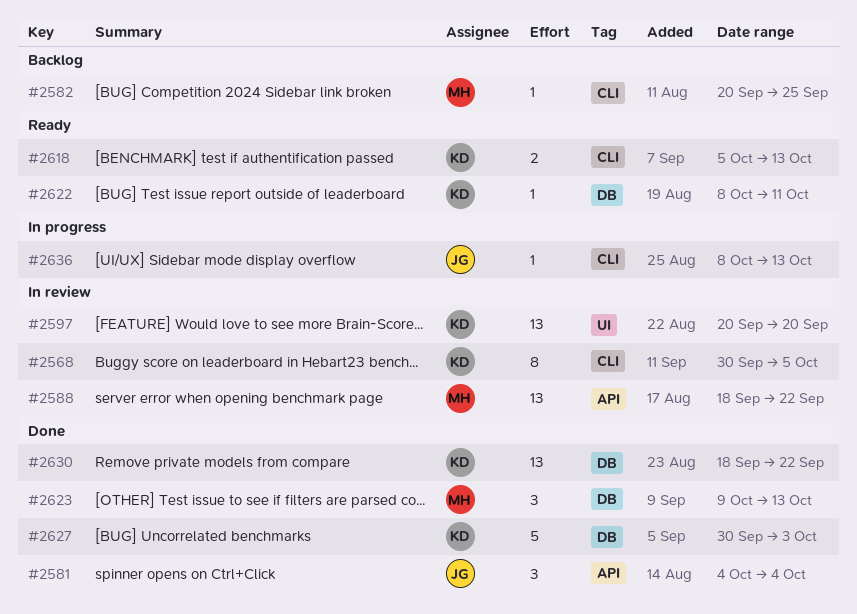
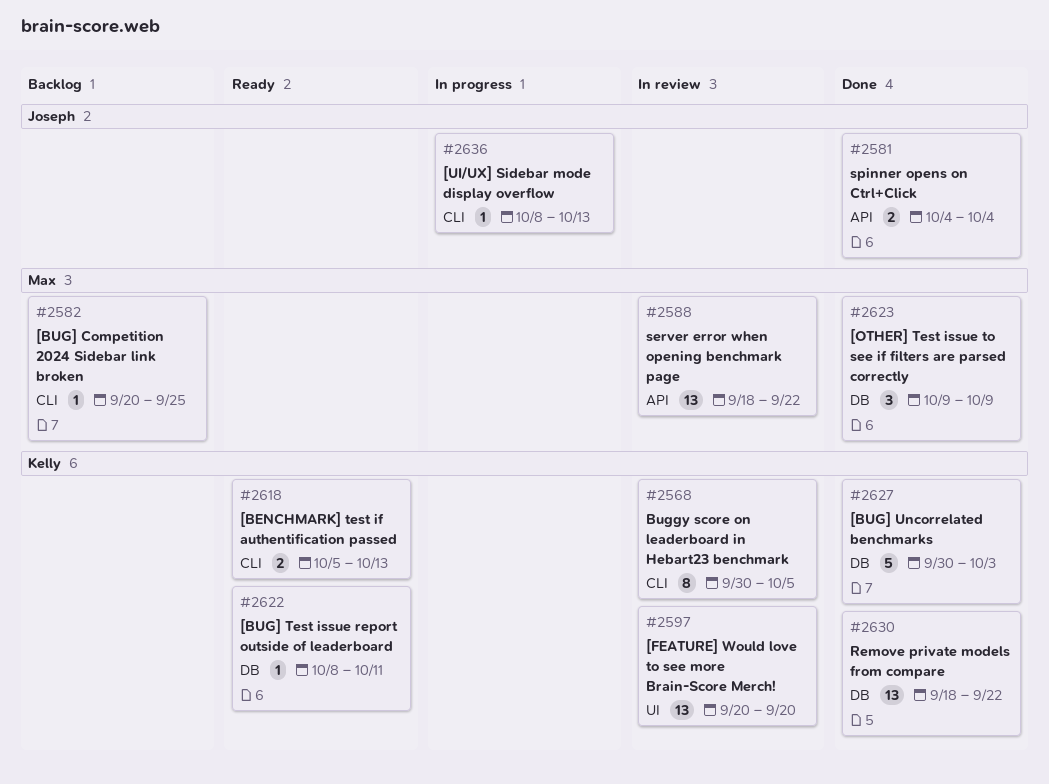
#2581, estimate: 3 -> 2
#2623, due: Oct 13 -> Oct 9

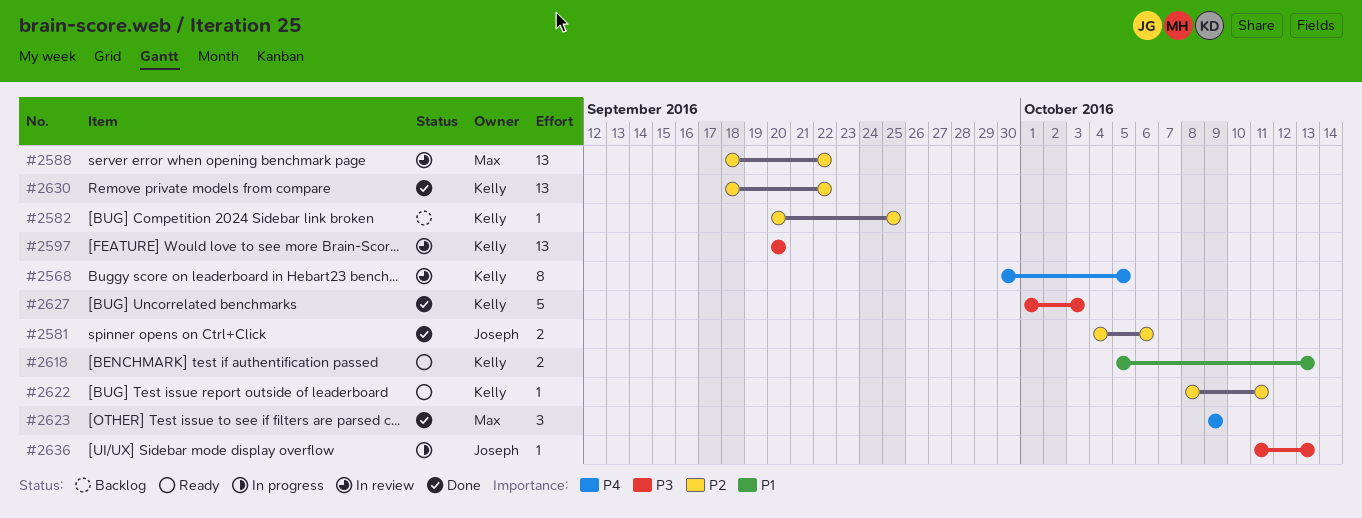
#2581, due: Oct 4 -> Oct 6
#2582, owner: Max -> Kelly
#2627, start: Sep 30 -> Oct 1
#2636, start: Oct 8 -> Oct 11

